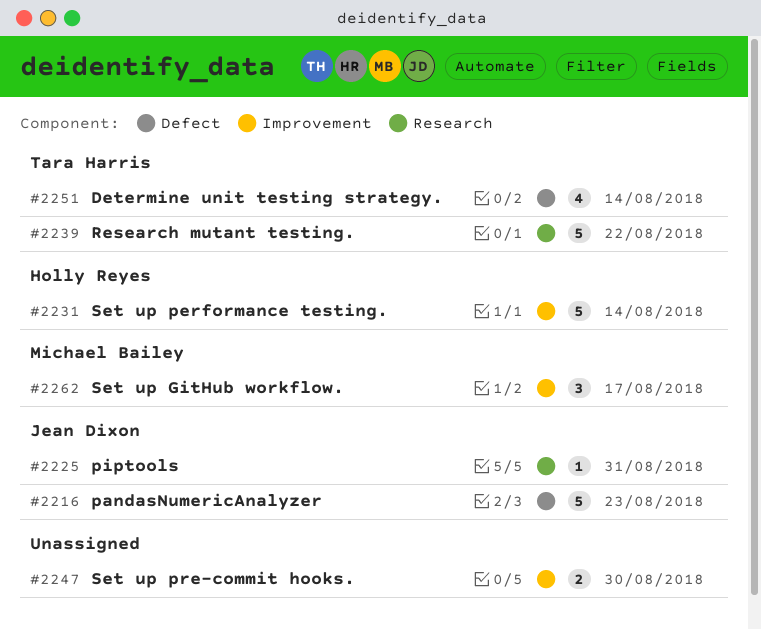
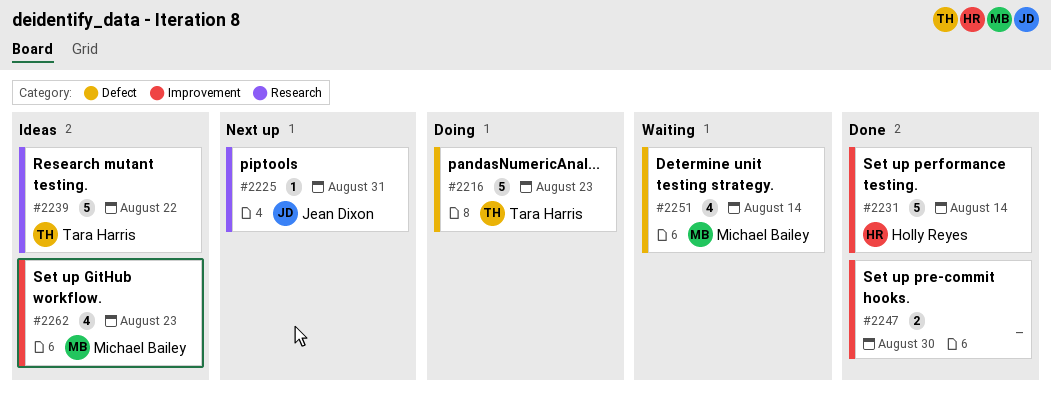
#2216, owner: Jean Dixon -> Tara Harris
#2251, owner: Tara Harris -> Michael Bailey
#2262, estimate: 3 -> 4
#2262, due: Aug 17 -> Aug 23

